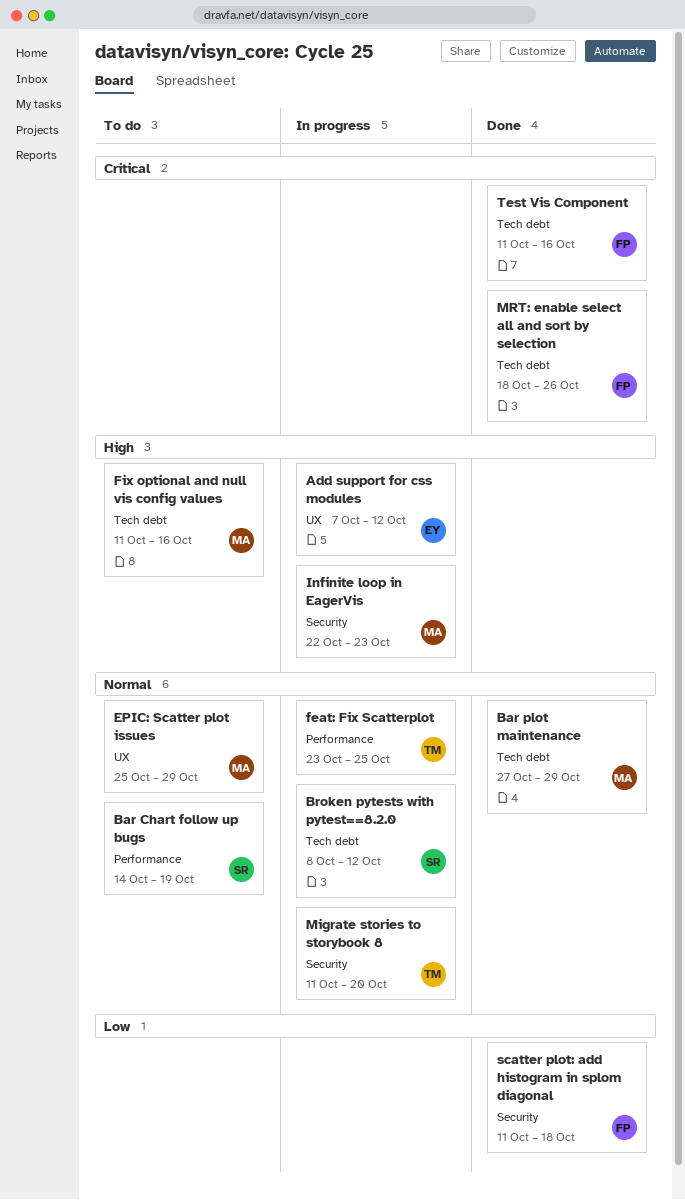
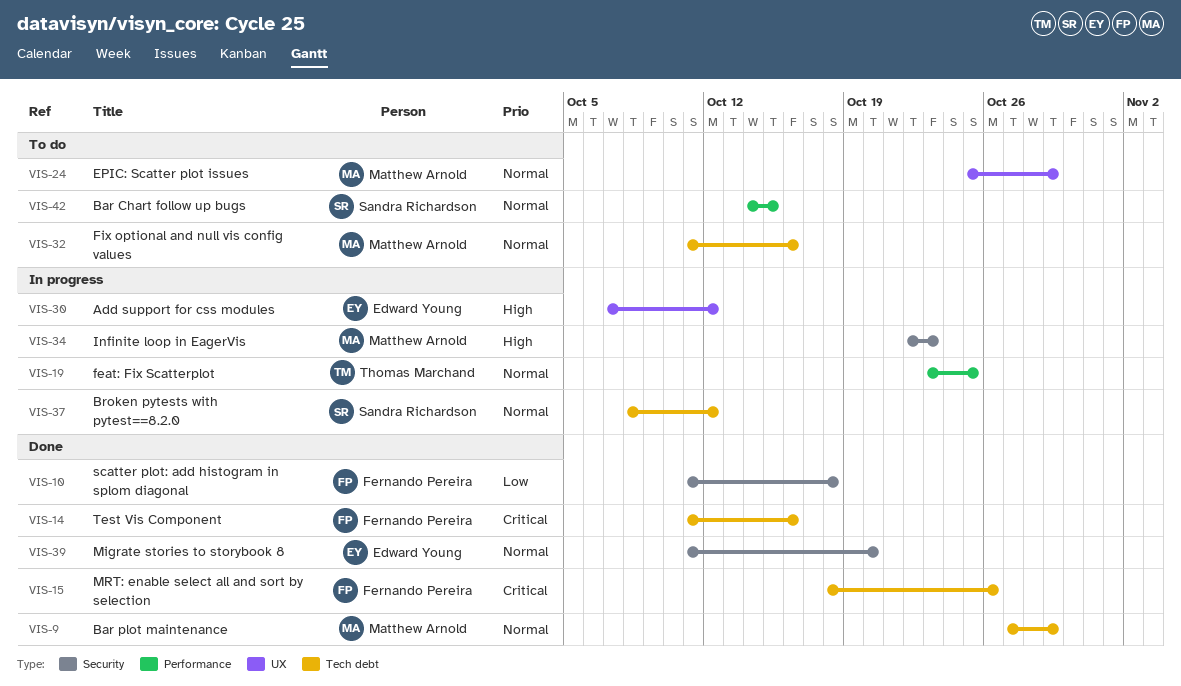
Bar Chart follow up bugs, due: Oct 19 -> Oct 15
Fix optional and null vis config values, priority: High -> Normal
Migrate stories to storybook 8, status: In progress -> Done
Migrate stories to storybook 8, owner: Thomas Marchand -> Edward Young

